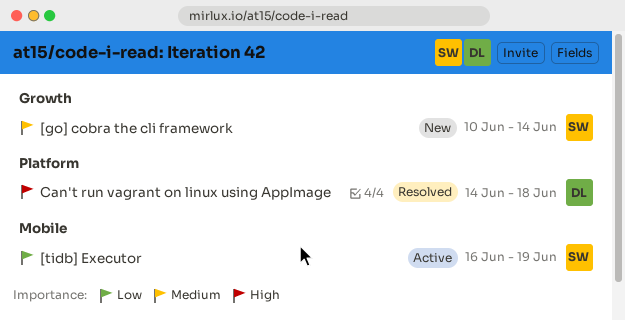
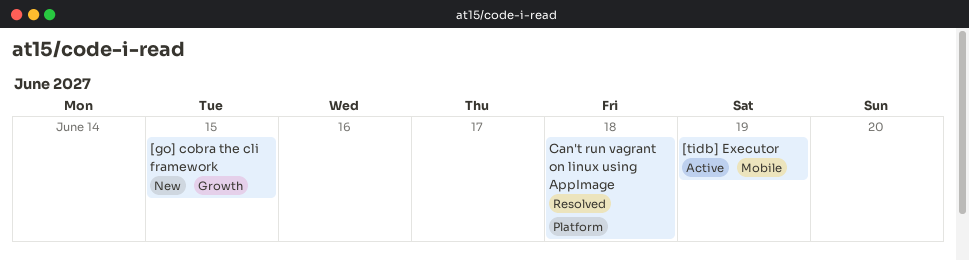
[go] cobra the cli framework, due: Jun 14 -> Jun 15

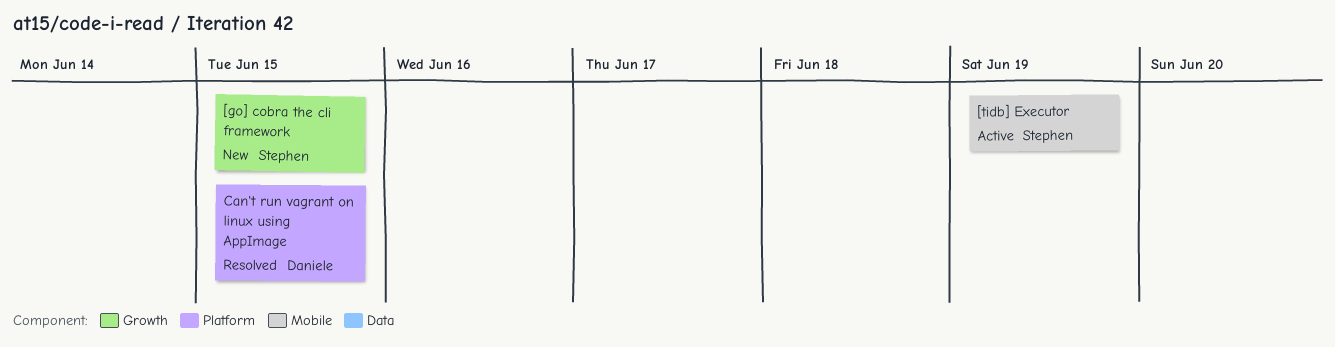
Can't run vagrant on linux using AppImage, due: Jun 18 -> Jun 15

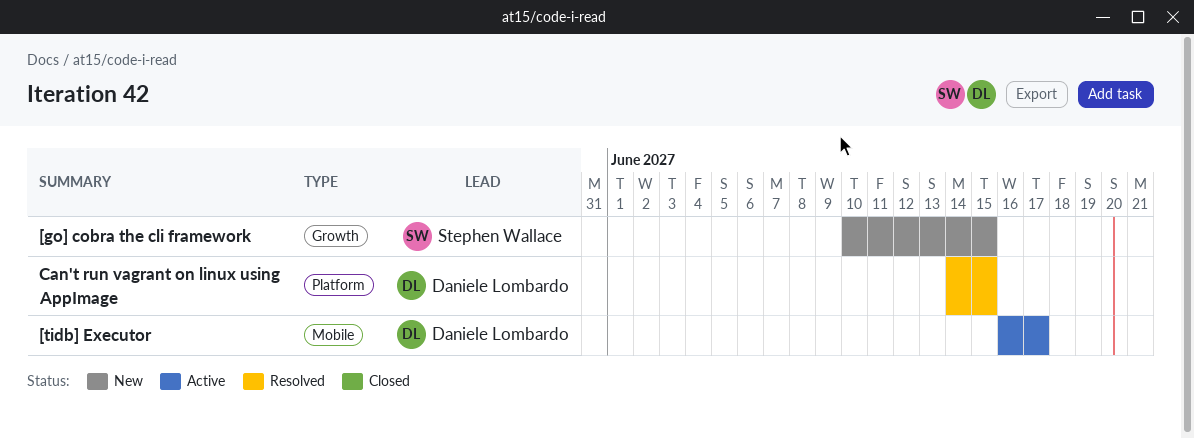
[tidb] Executor, owner: Stephen Wallace -> Daniele Lombardo
[tidb] Executor, due: Jun 19 -> Jun 17

